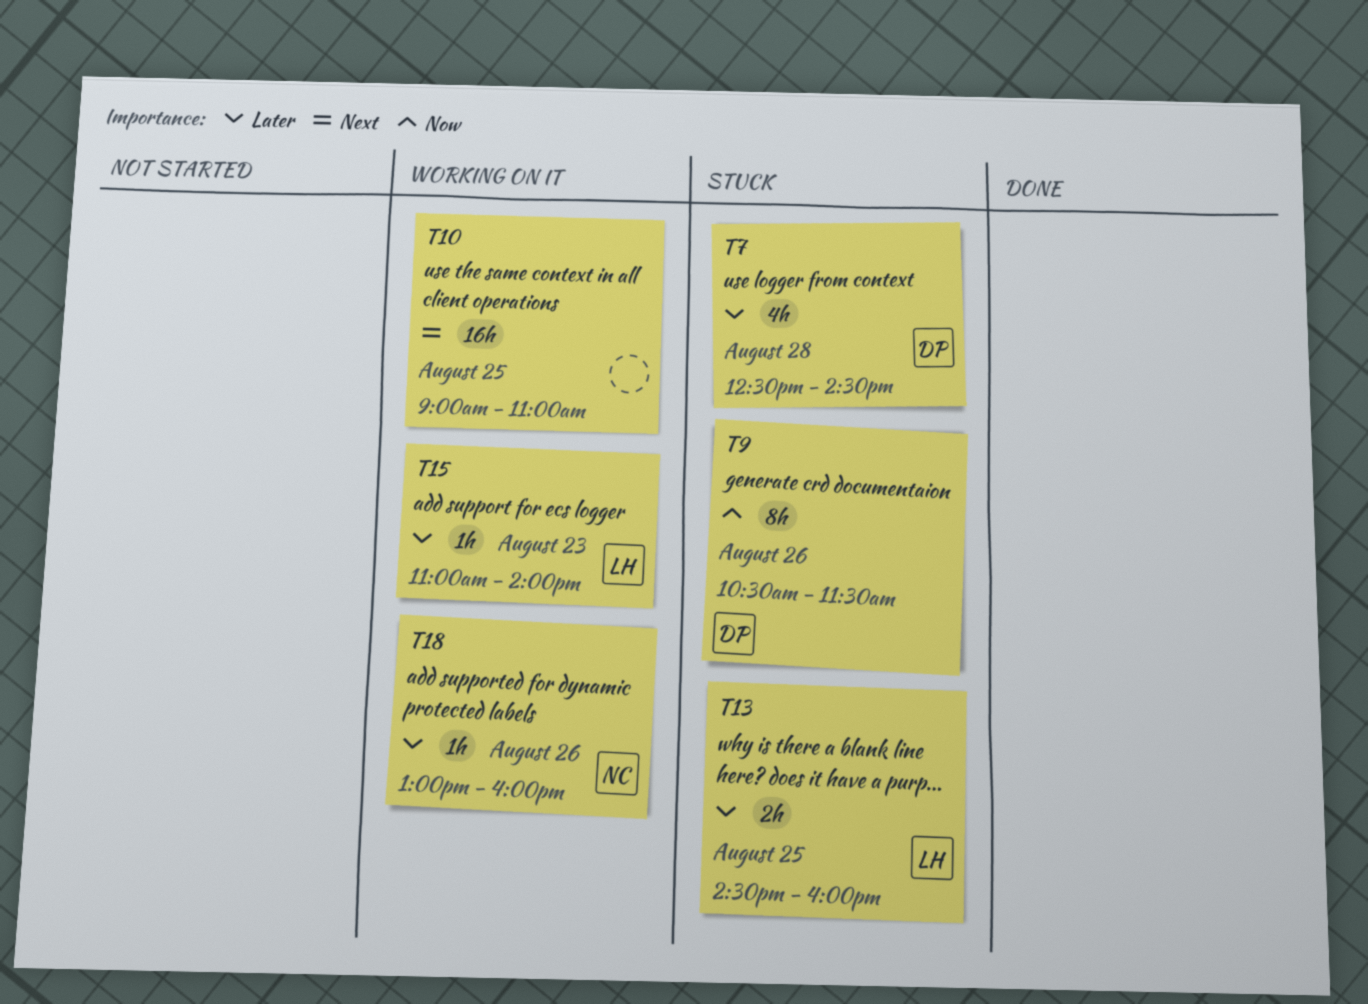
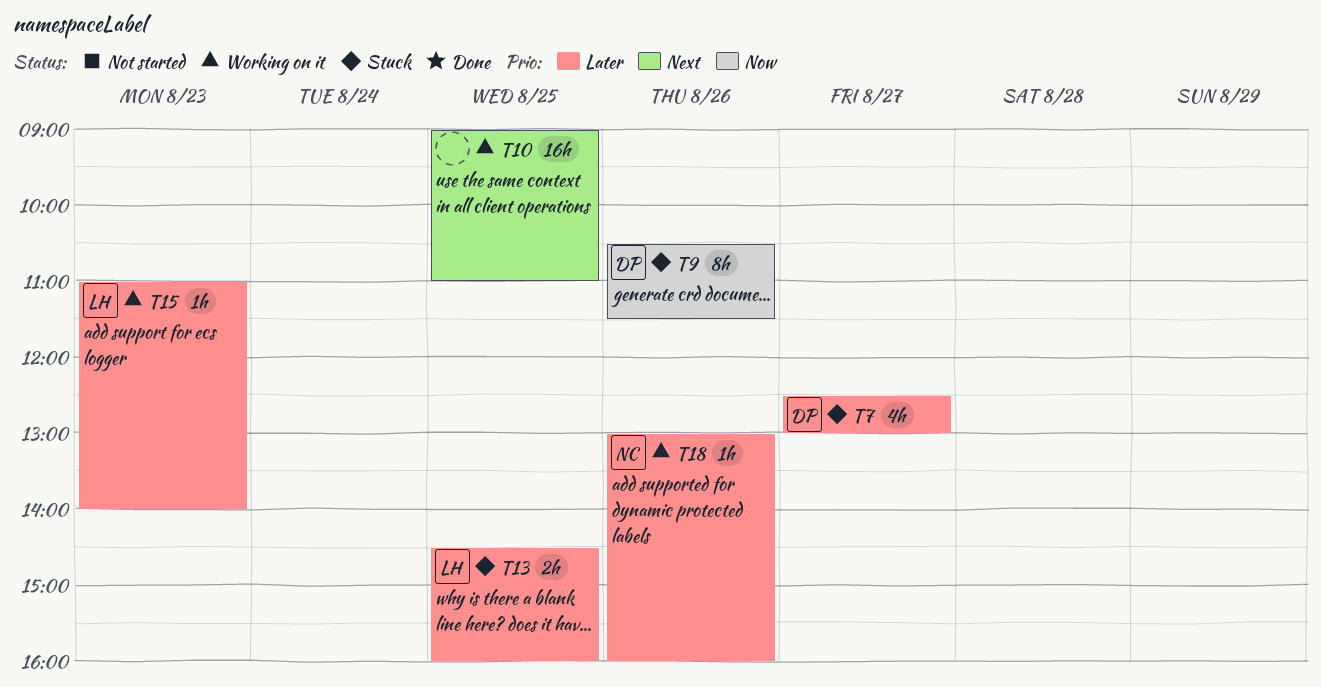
T7, day: Aug 28 -> Aug 27
T7, ends: 14:30 -> 13:00

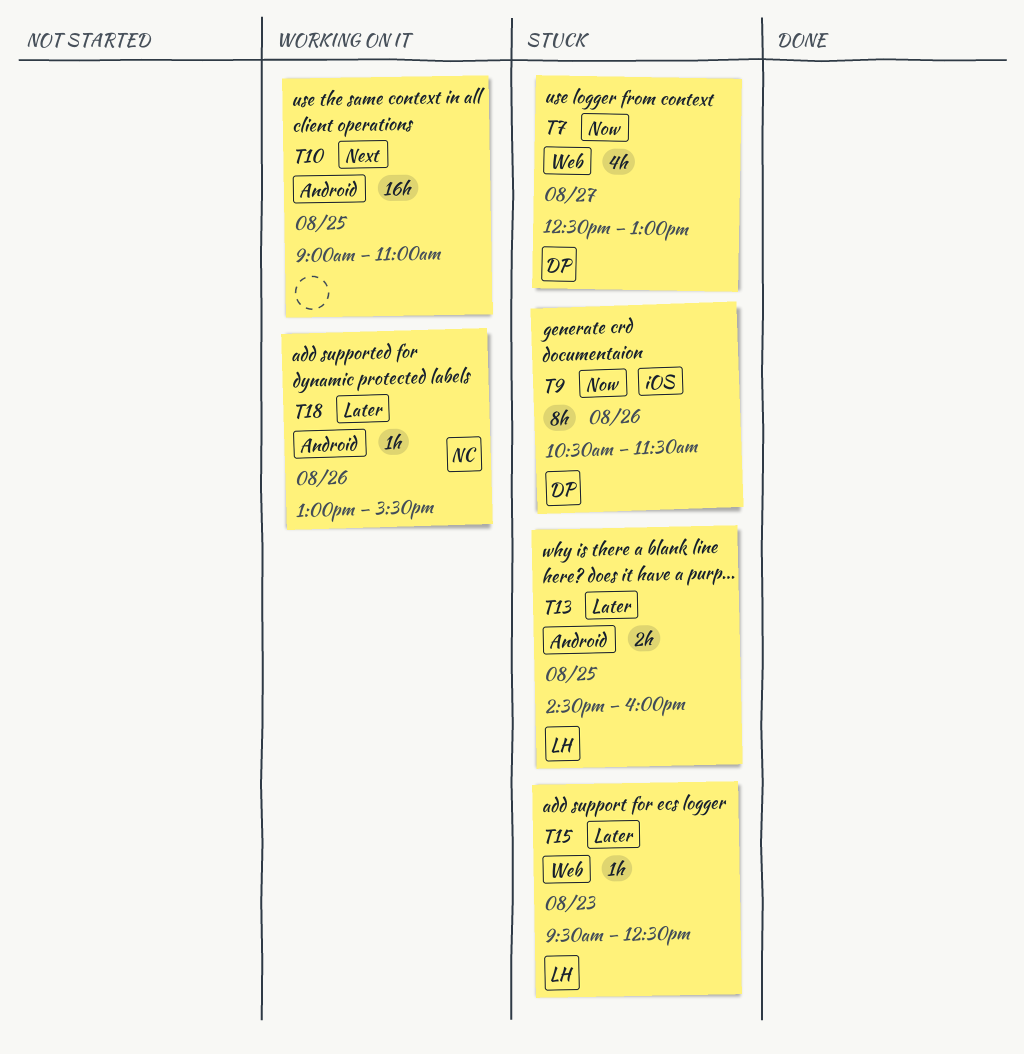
T7, priority: Later -> Now
T15, status: Working on it -> Stuck
T15, begins: 11:00 -> 09:30
T15, ends: 14:00 -> 12:30
T18, ends: 16:00 -> 15:30

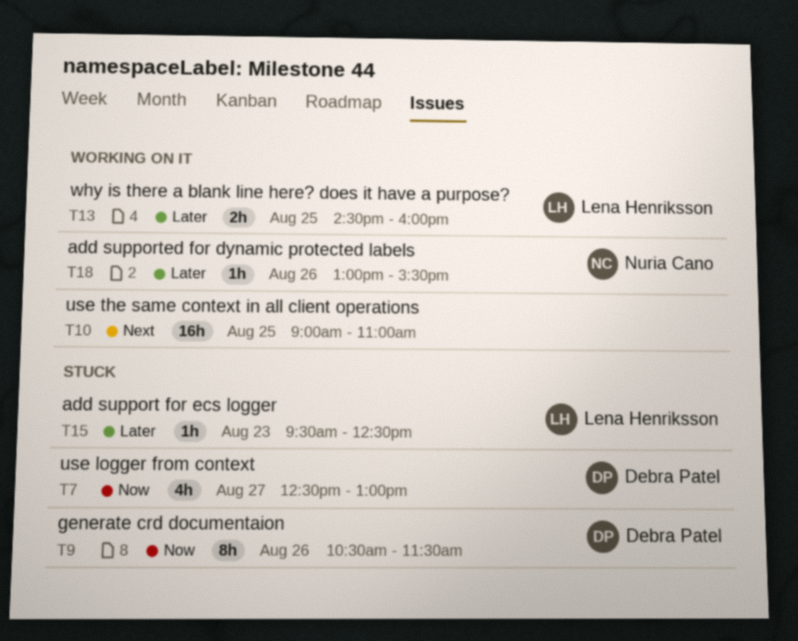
T13, status: Stuck -> Working on it

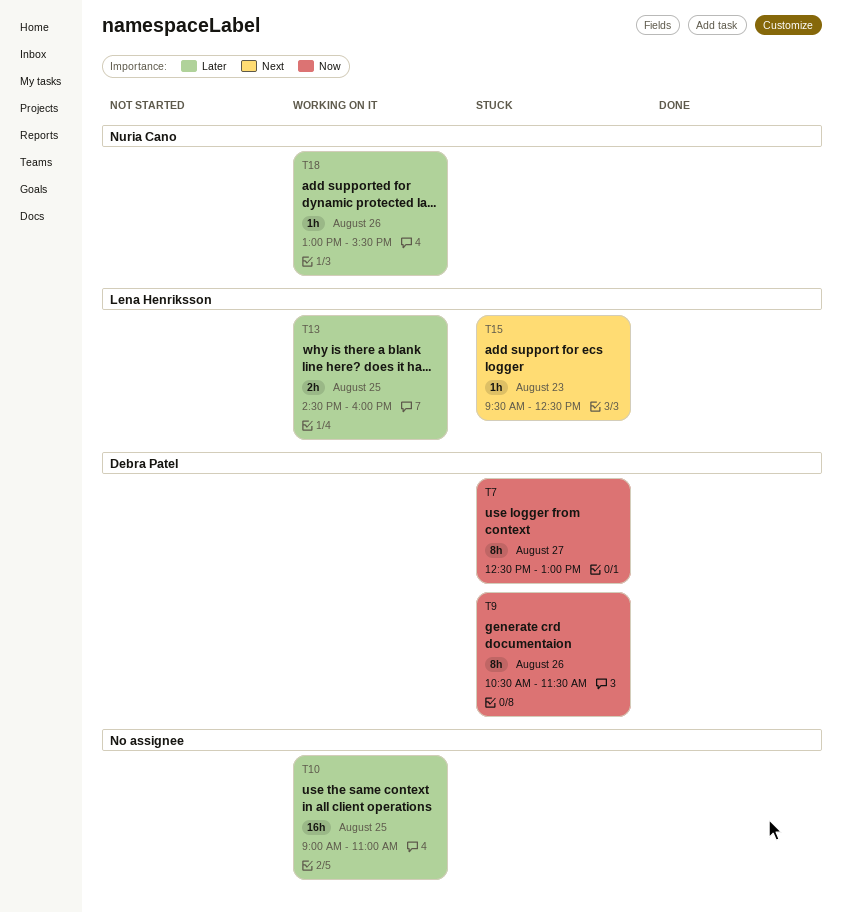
T7, estimate: 4h -> 8h
T10, priority: Next -> Later
T15, priority: Later -> Next

